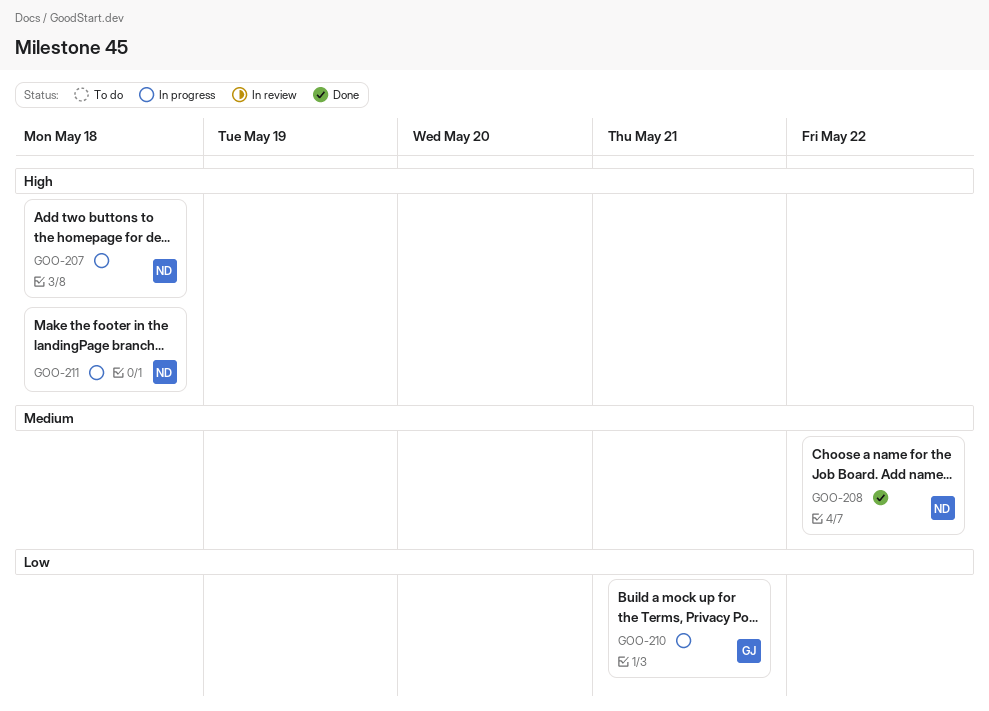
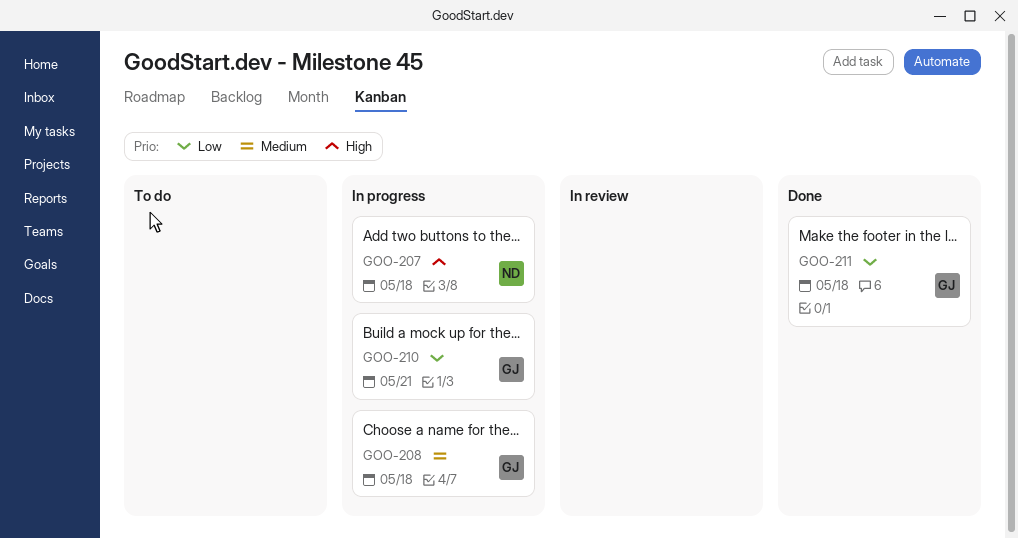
GOO-208, status: Done -> In progress
GOO-208, owner: ND -> GJ
GOO-208, due: May 22 -> May 18
GOO-211, status: In progress -> Done
GOO-211, owner: ND -> GJ
GOO-211, priority: High -> Low

